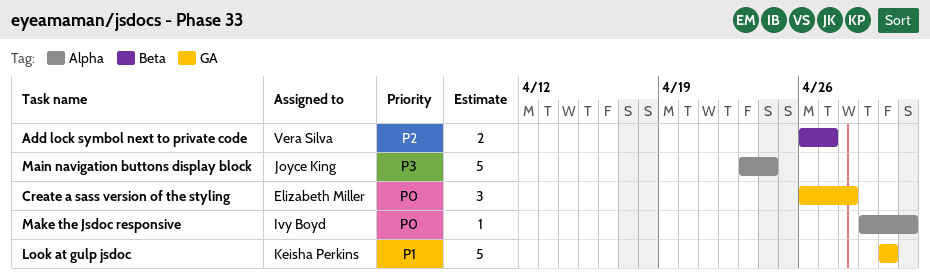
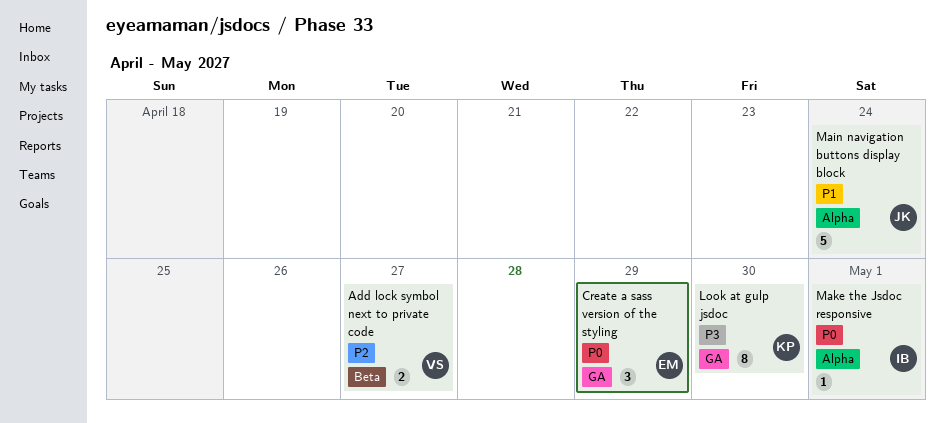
Create a sass version of the styling, due: Apr 28 -> Apr 29
Look at gulp jsdoc, priority: P1 -> P3
Look at gulp jsdoc, estimate: 5 -> 8
Main navigation buttons display block, priority: P3 -> P1

